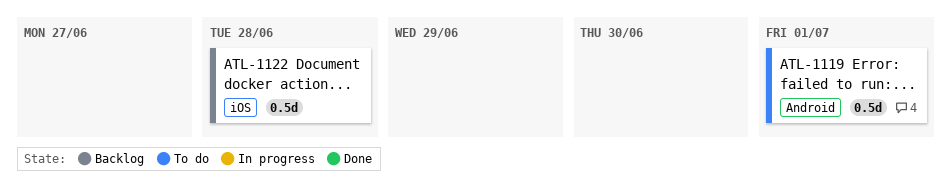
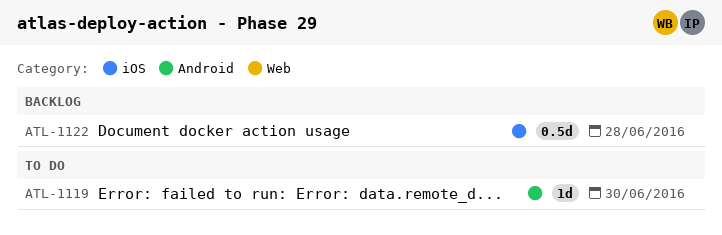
ATL-1119, estimate: 0.5d -> 1d
ATL-1119, due: Jul 1 -> Jun 30

